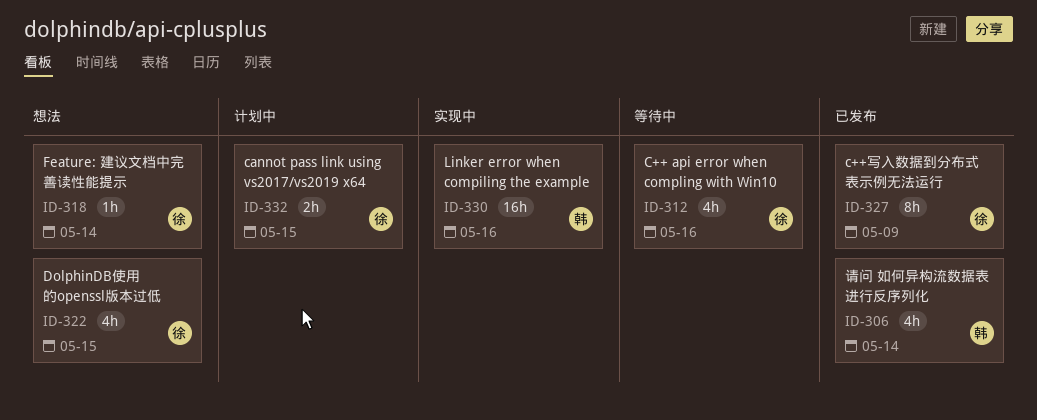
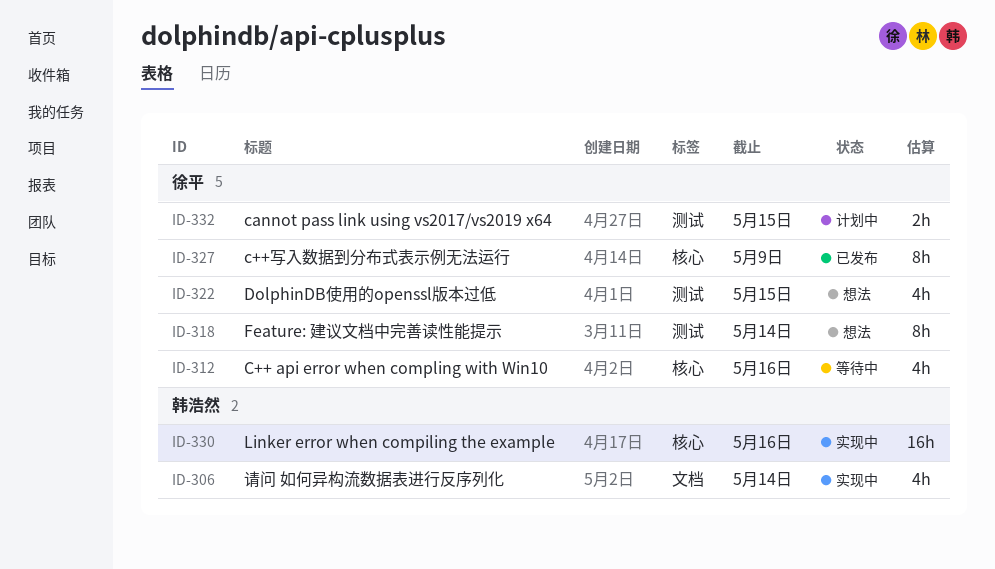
ID-306, status: 已发布 -> 实现中
ID-318, estimate: 1h -> 8h

